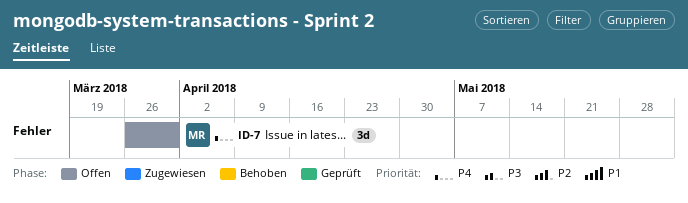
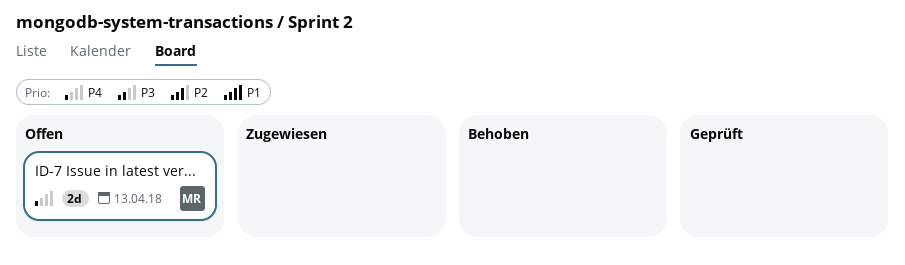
ID-7, estimate: 3d -> 2d
ID-7, due: Mar 30 -> Apr 13

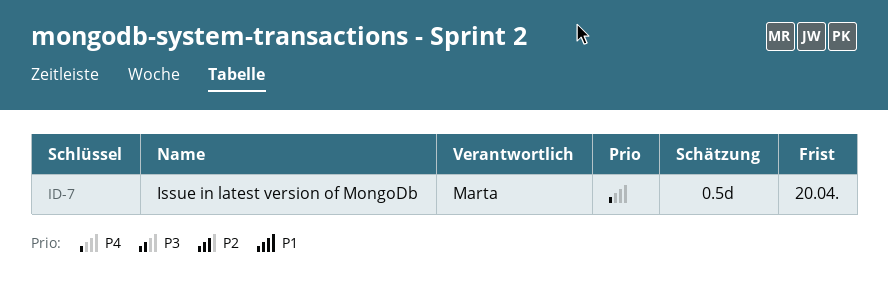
ID-7, estimate: 2d -> 0.5d
ID-7, due: Apr 13 -> Apr 20

